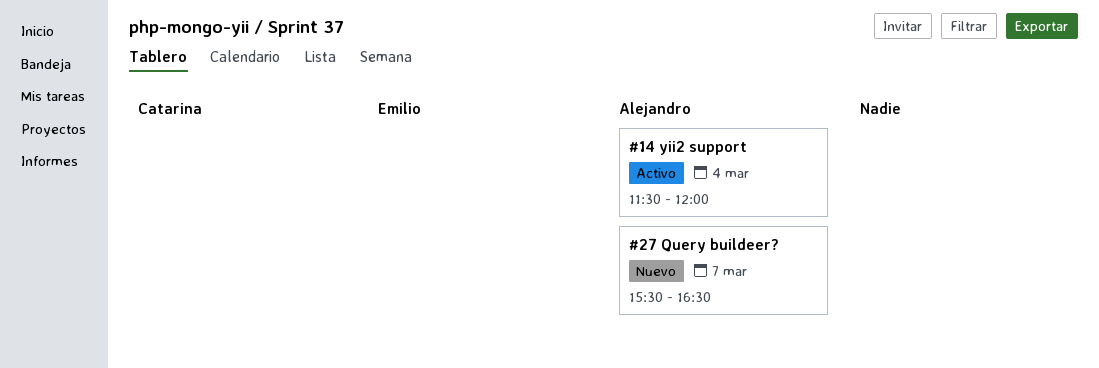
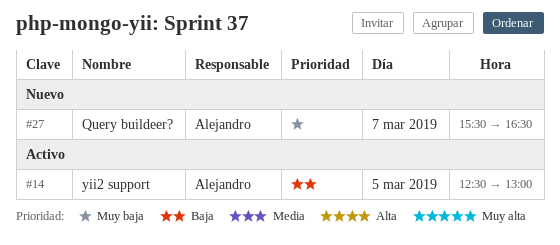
#14, day: Mar 4 -> Mar 5
#14, begins: 11:30 -> 12:30
#14, ends: 12:00 -> 13:00

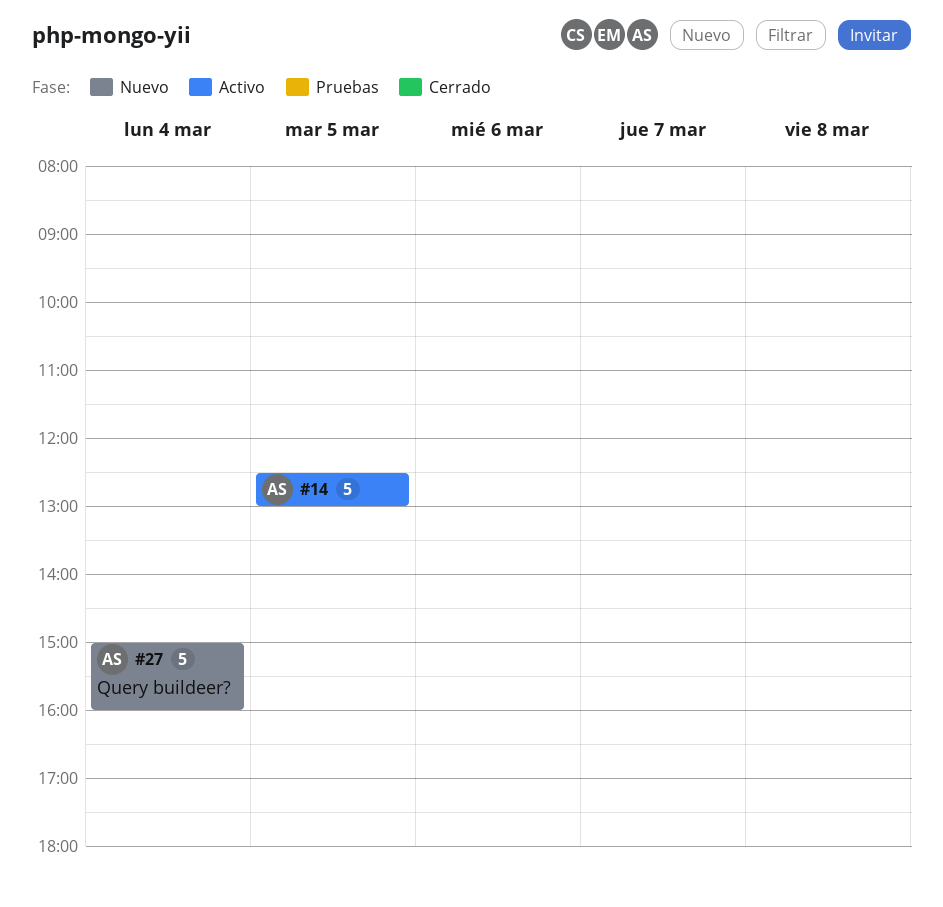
#27, day: Mar 7 -> Mar 4
#27, begins: 15:30 -> 15:00
#27, ends: 16:30 -> 16:00

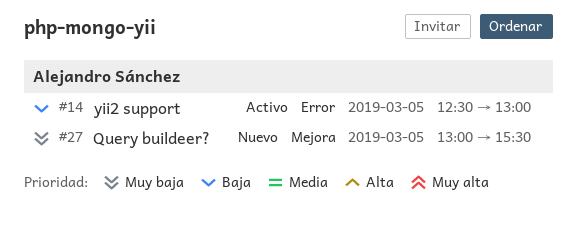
#27, day: Mar 4 -> Mar 5
#27, begins: 15:00 -> 13:00
#27, ends: 16:00 -> 15:30

